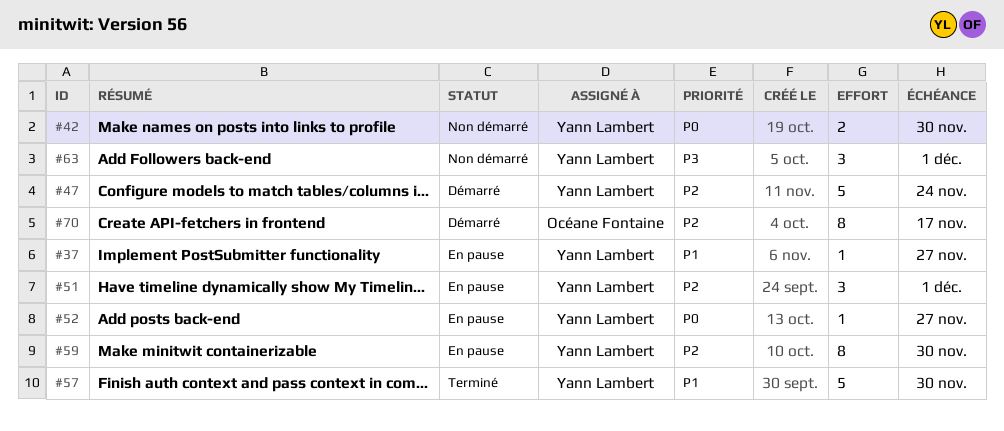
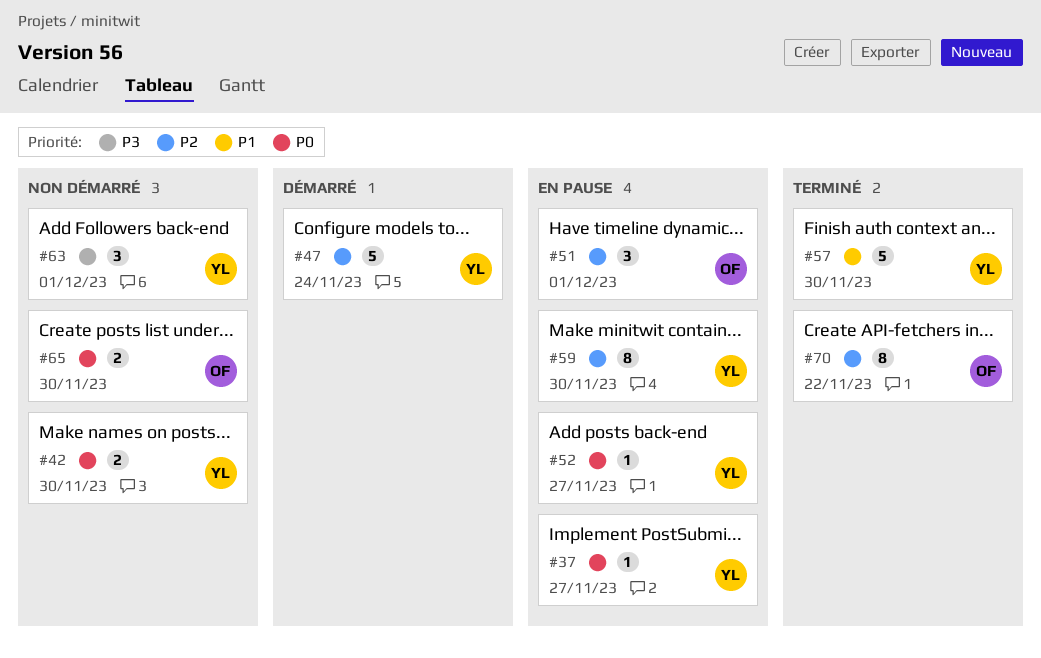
#37, priority: P1 -> P0
#51, owner: Yann Lambert -> Océane Fontaine
#65: none -> present
#70, status: Démarré -> Terminé
#70, due: Nov 17 -> Nov 22

